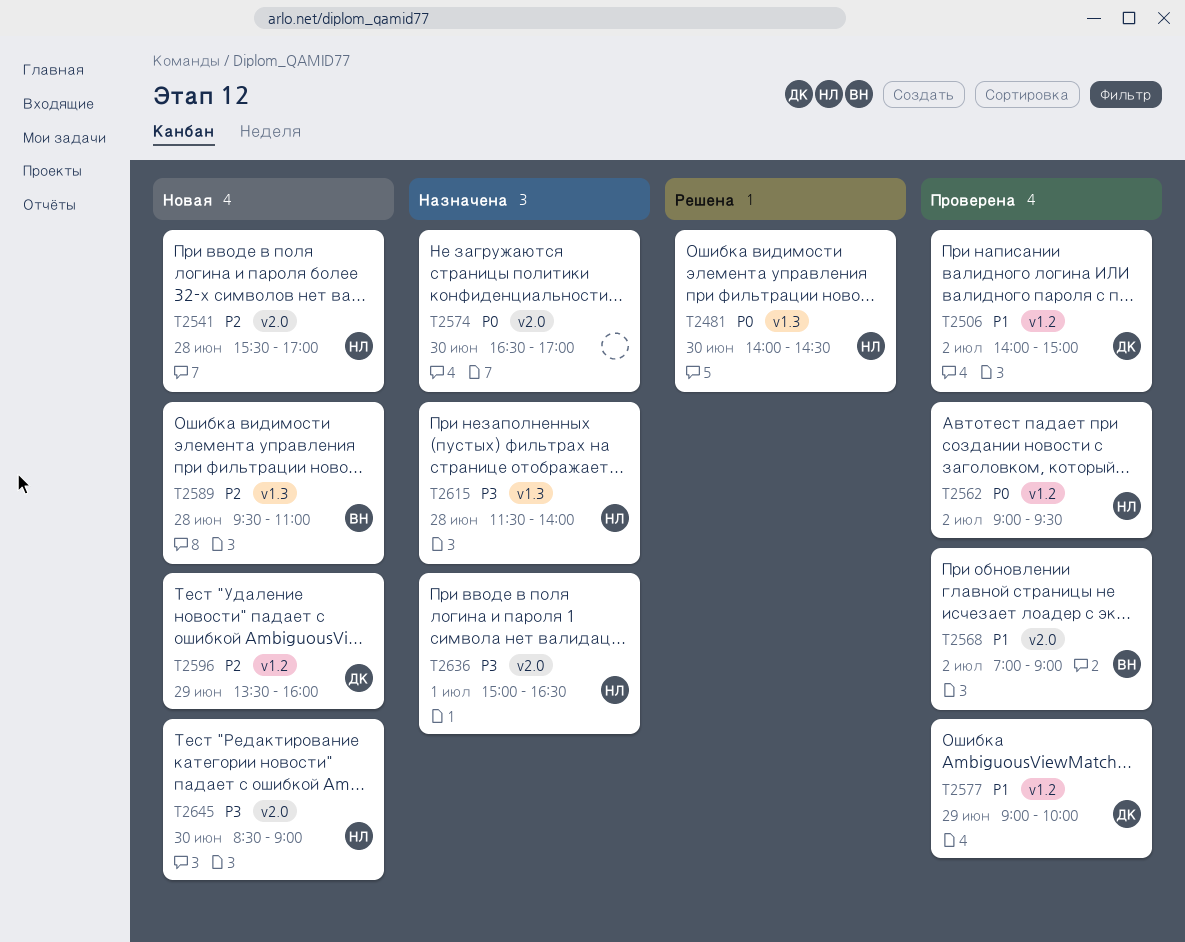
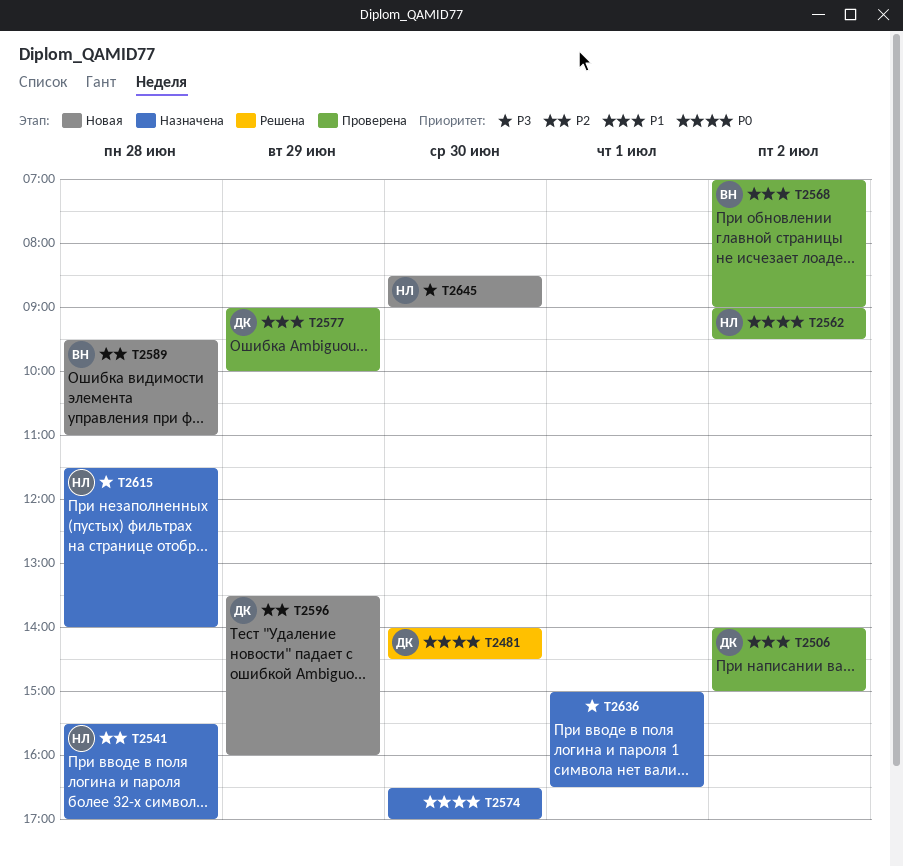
T2481, owner: НЛ -> ДК
T2541, status: Новая -> Назначена
T2636, owner: НЛ -> none

